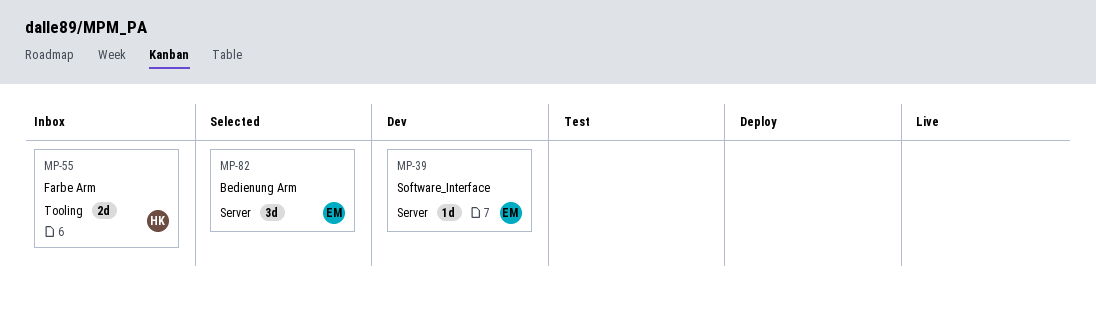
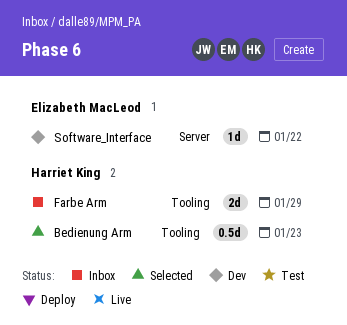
Bedienung Arm, owner: Elizabeth MacLeod -> Harriet King
Bedienung Arm, label: Server -> Tooling
Bedienung Arm, estimate: 3d -> 0.5d

